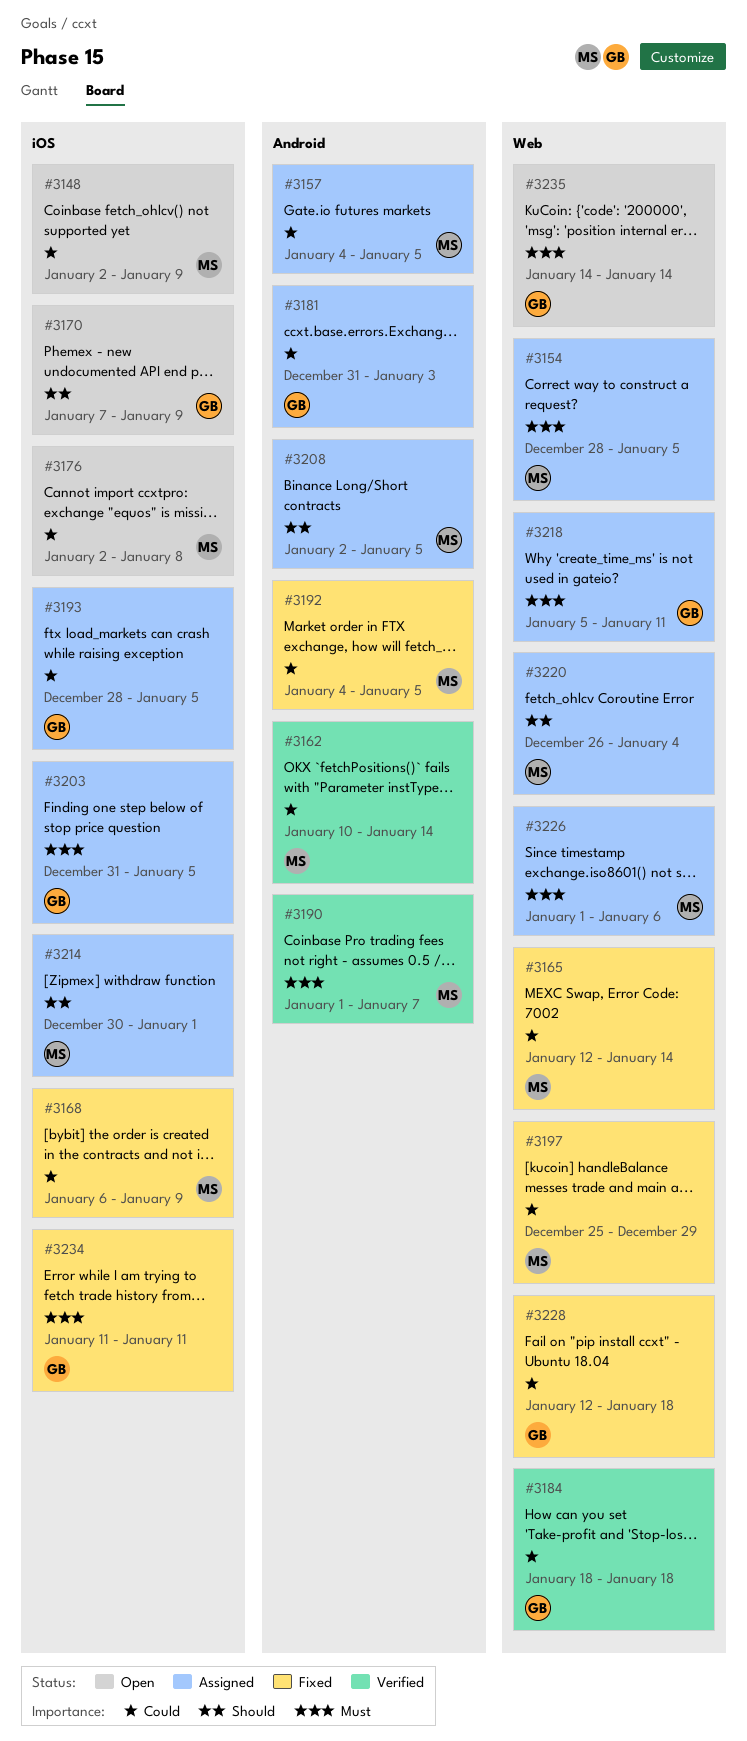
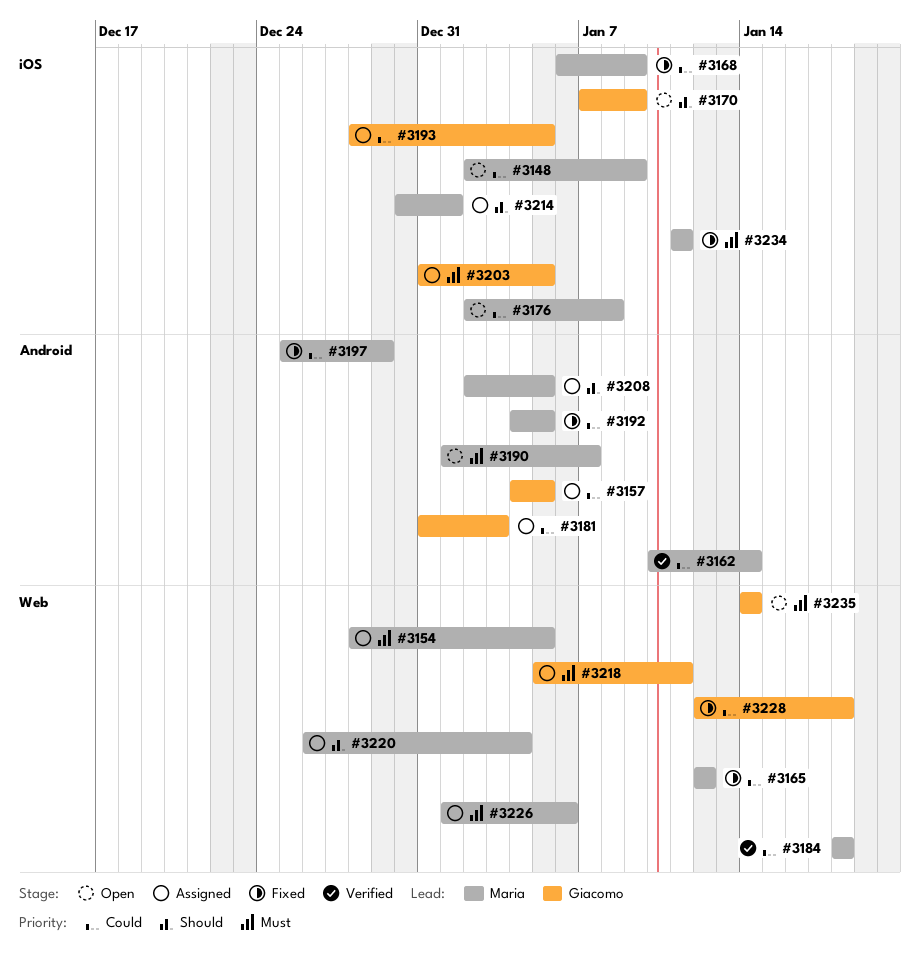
#3157, owner: Maria -> Giacomo
#3165, due: Jan 14 -> Jan 12
#3184, owner: Giacomo -> Maria
#3190, status: Verified -> Open
#3197, label: Web -> Android
#3234, owner: Giacomo -> Maria

